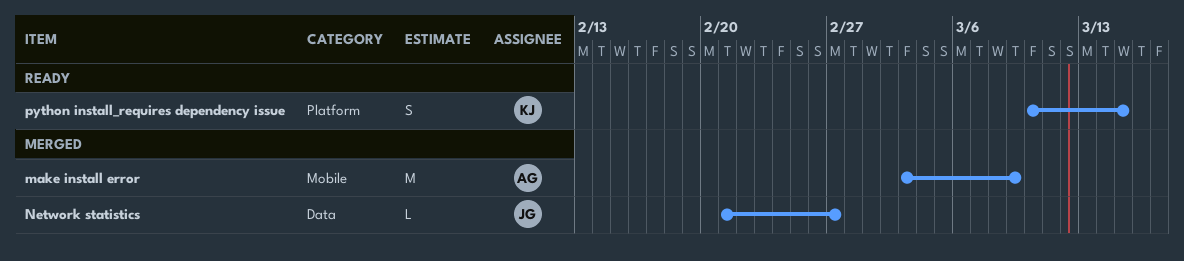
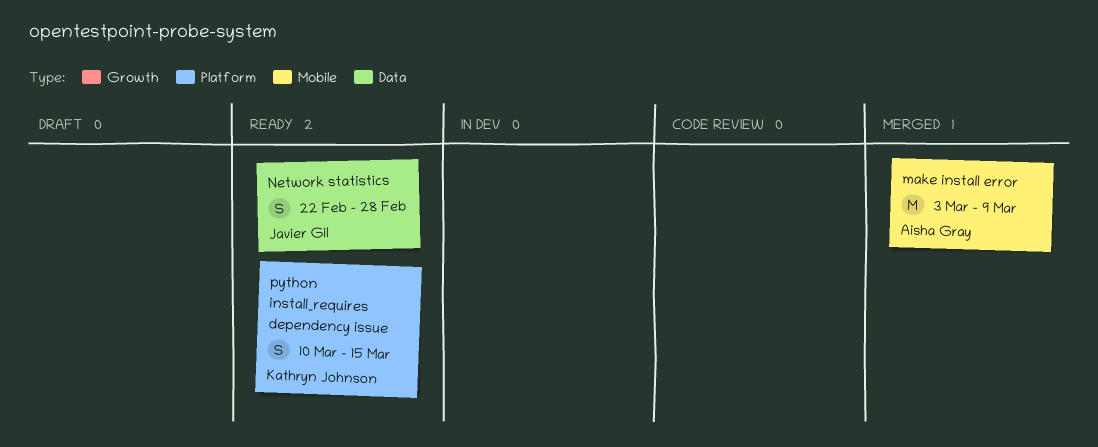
Network statistics, status: Merged -> Ready
Network statistics, estimate: L -> S
Network statistics, start: Feb 21 -> Feb 22
Network statistics, due: Feb 27 -> Feb 28

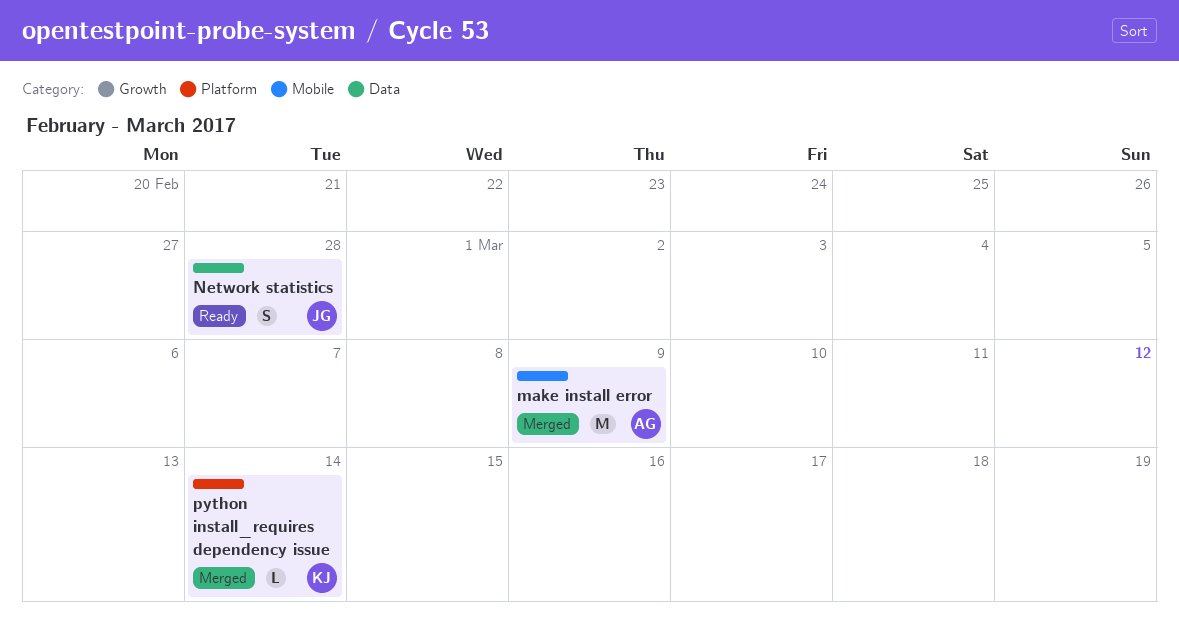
python install_requires dependency issue, status: Ready -> Merged
python install_requires dependency issue, estimate: S -> L
python install_requires dependency issue, due: Mar 15 -> Mar 14

